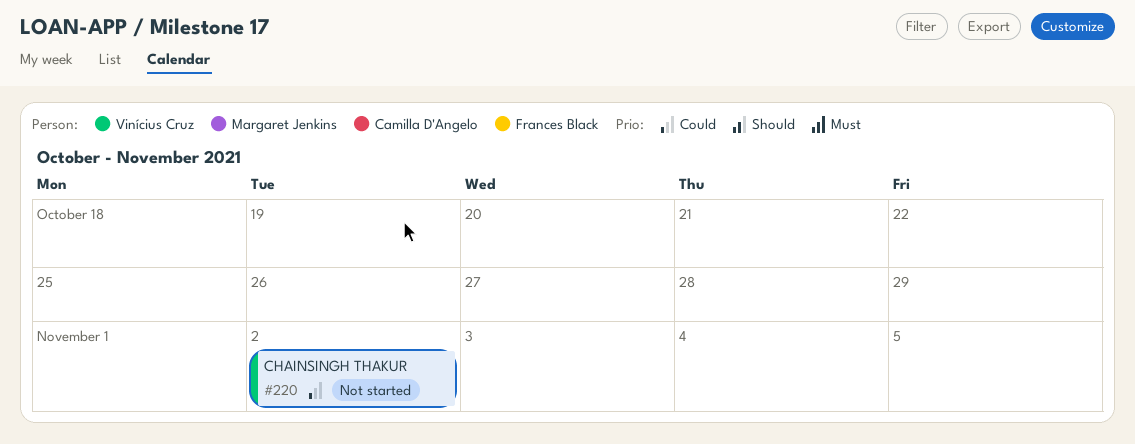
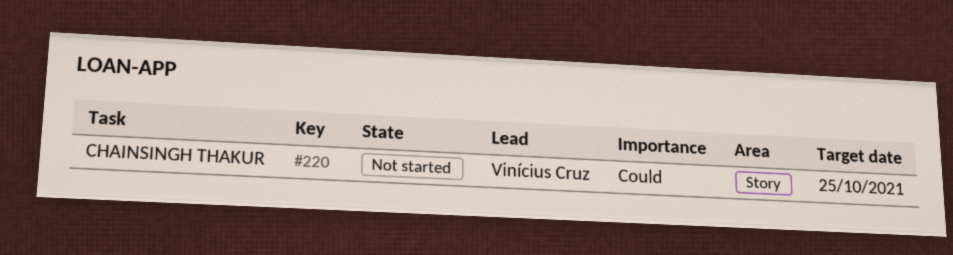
#220, due: Nov 2 -> Oct 25

